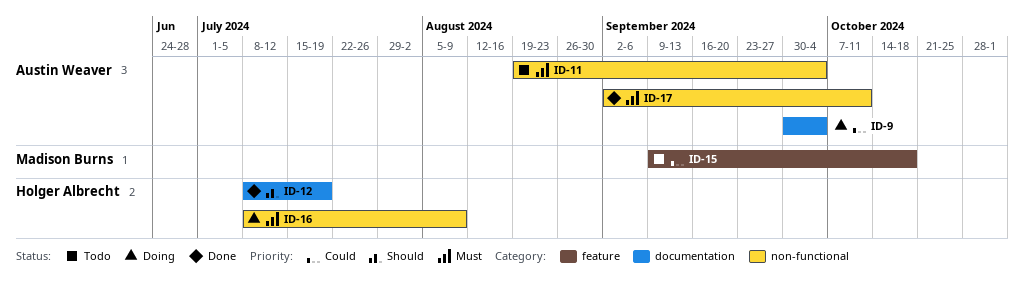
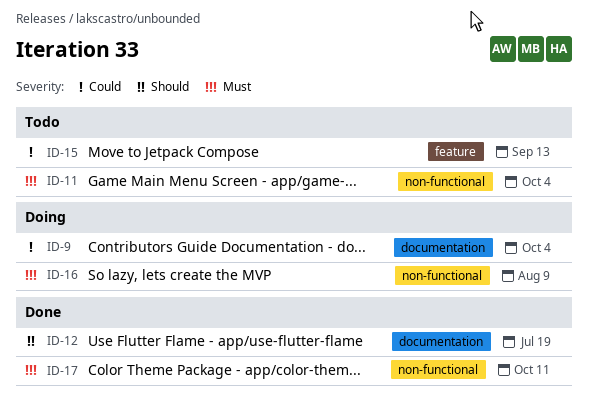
ID-15, due: Oct 18 -> Sep 13

